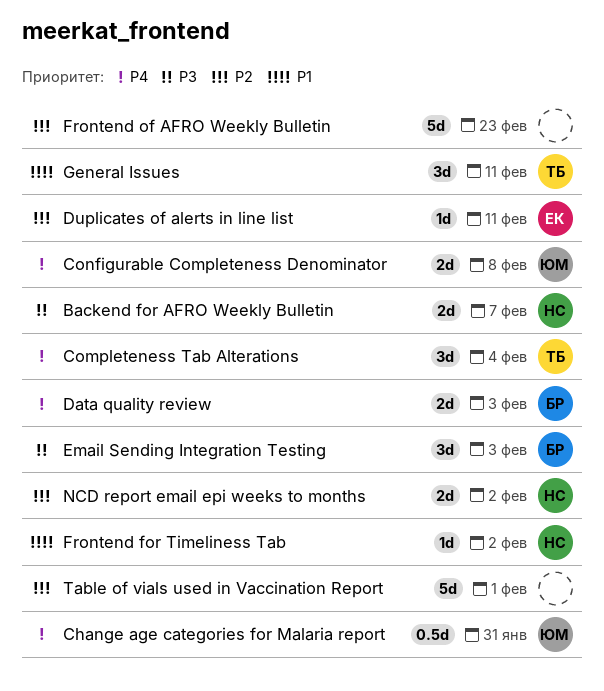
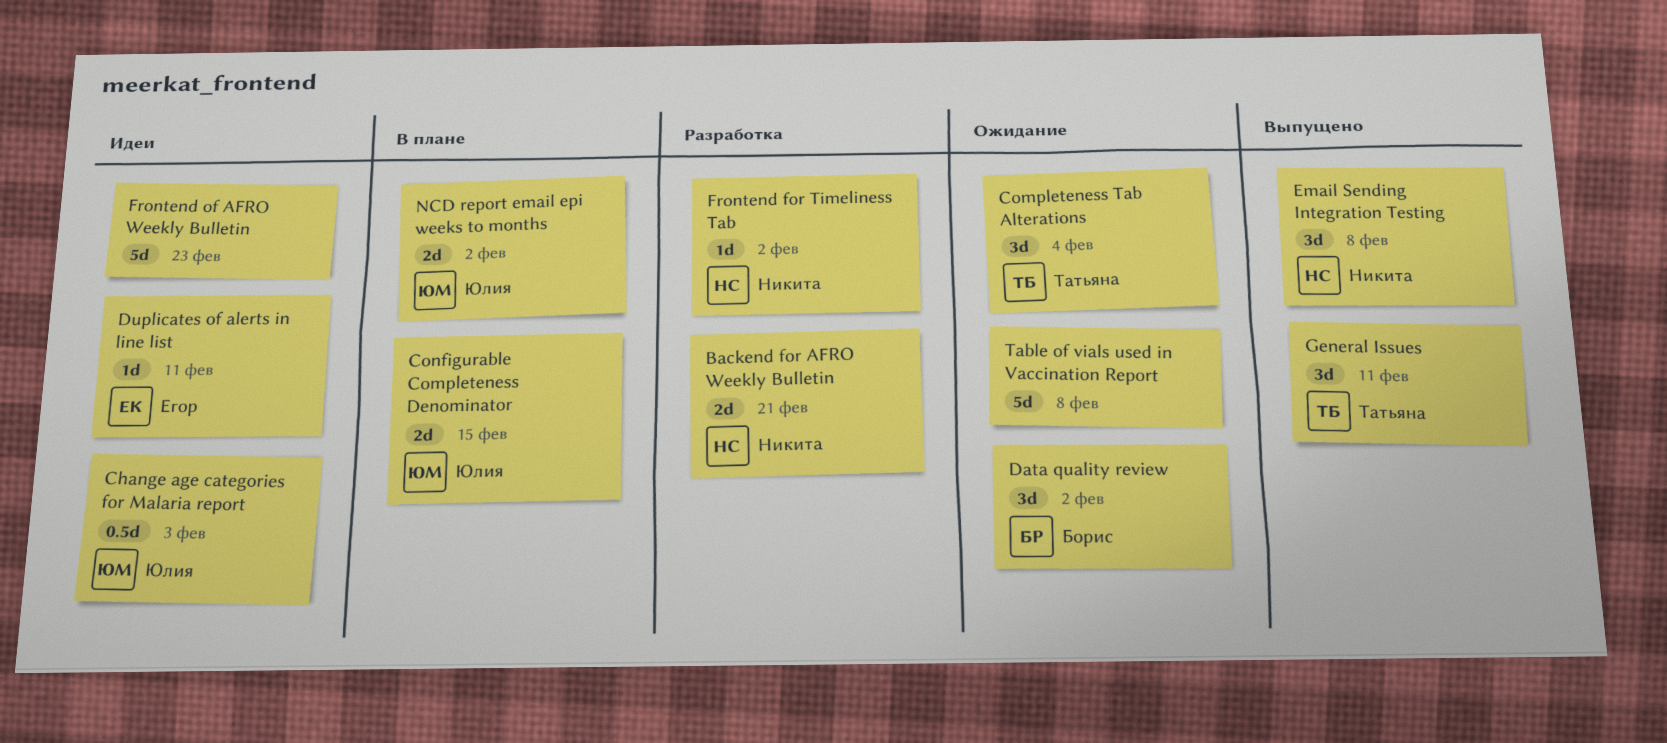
Backend for AFRO Weekly Bulletin, due: Feb 7 -> Feb 21
Change age categories for Malaria report, due: Jan 31 -> Feb 3
Configurable Completeness Denominator, due: Feb 8 -> Feb 15
Data quality review, estimate: 2d -> 3d
Data quality review, due: Feb 3 -> Feb 2
Email Sending Integration Testing, owner: Борис -> Никита
Email Sending Integration Testing, due: Feb 3 -> Feb 8
NCD report email epi weeks to months, owner: Никита -> Юлия
Table of vials used in Vaccination Report, due: Feb 1 -> Feb 8

